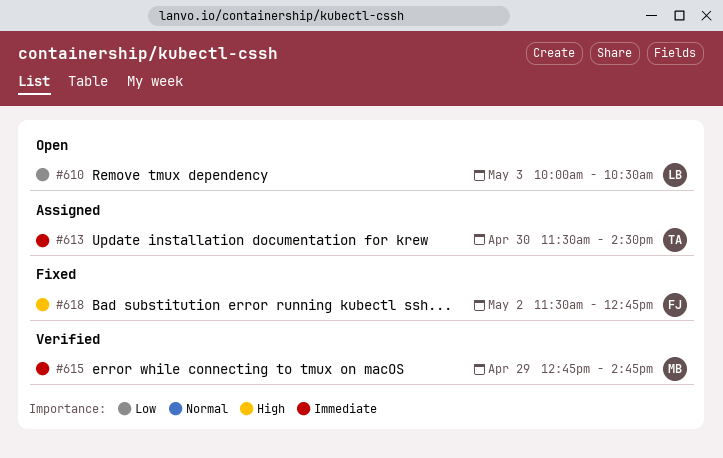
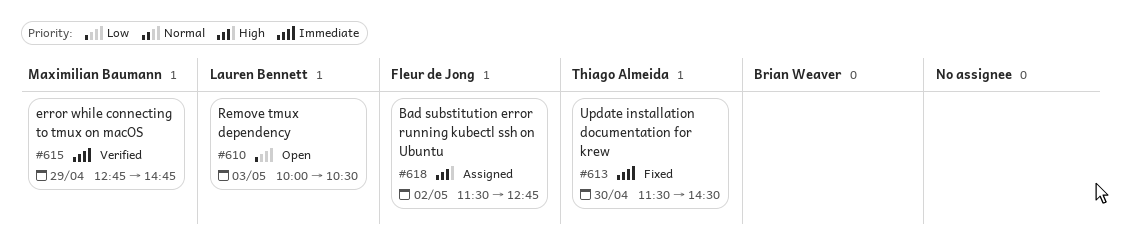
#613, status: Assigned -> Fixed
#618, status: Fixed -> Assigned

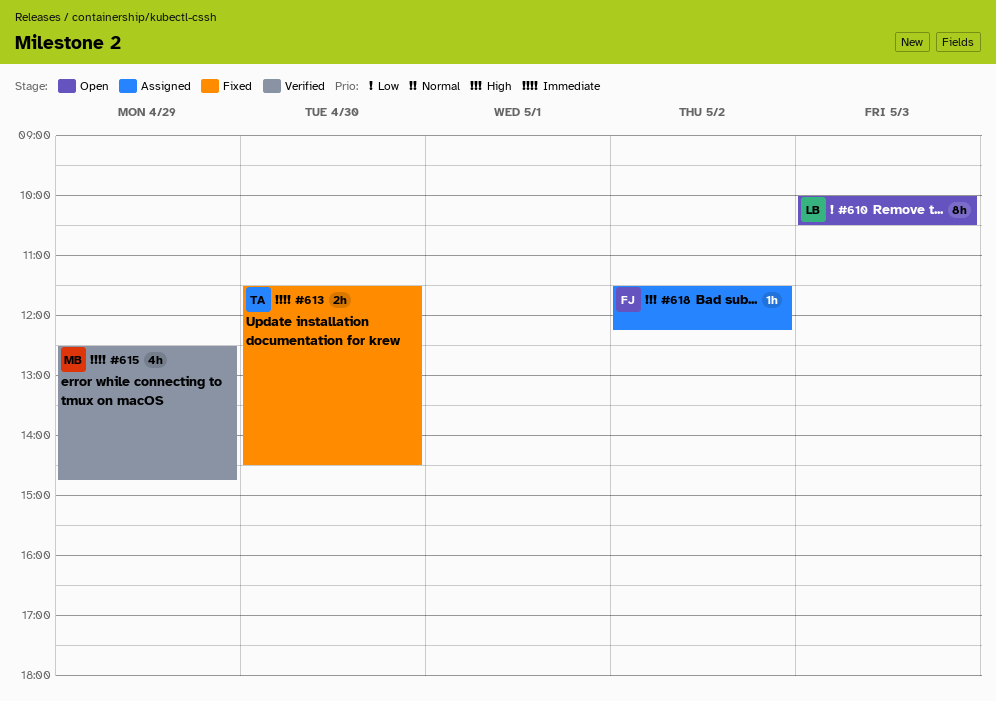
#615, begins: 12:45 -> 12:30
#618, ends: 12:45 -> 12:15

